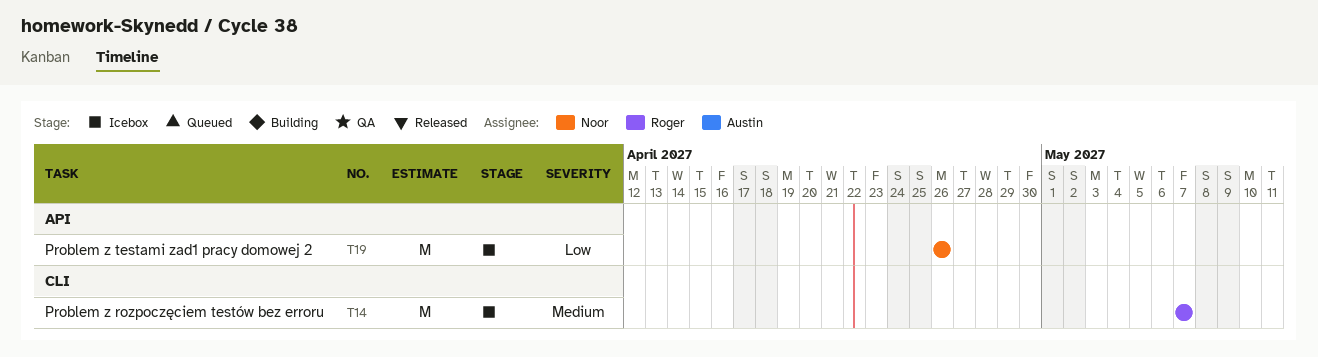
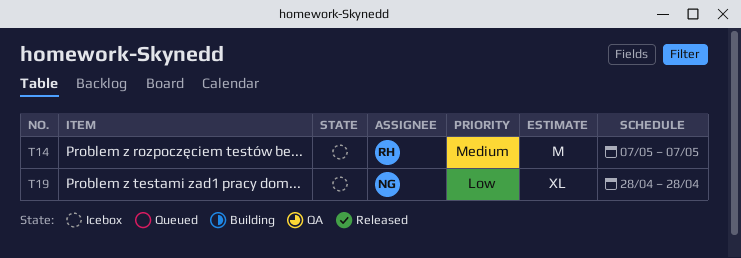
T19, estimate: M -> XL
T19, start: Apr 26 -> Apr 28
T19, due: Apr 26 -> Apr 28

